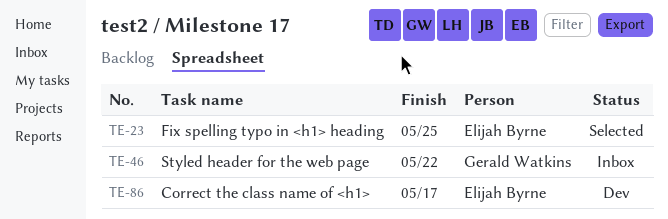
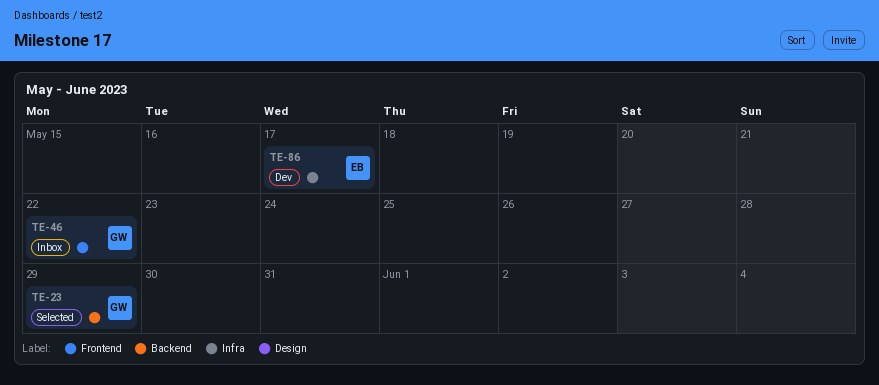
TE-23, owner: Elijah Byrne -> Gerald Watkins
TE-23, due: May 25 -> May 29

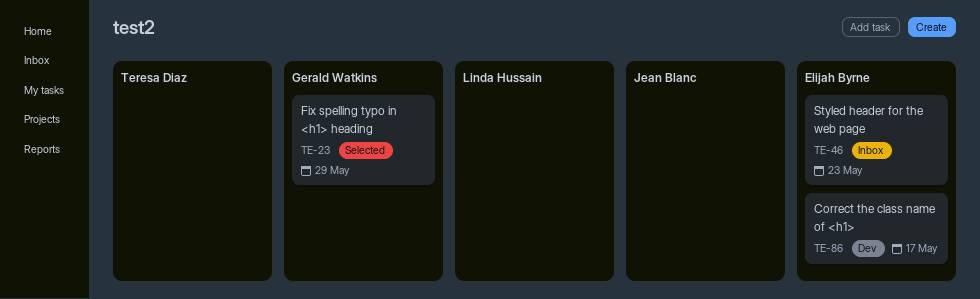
TE-46, owner: Gerald Watkins -> Elijah Byrne
TE-46, due: May 22 -> May 23

